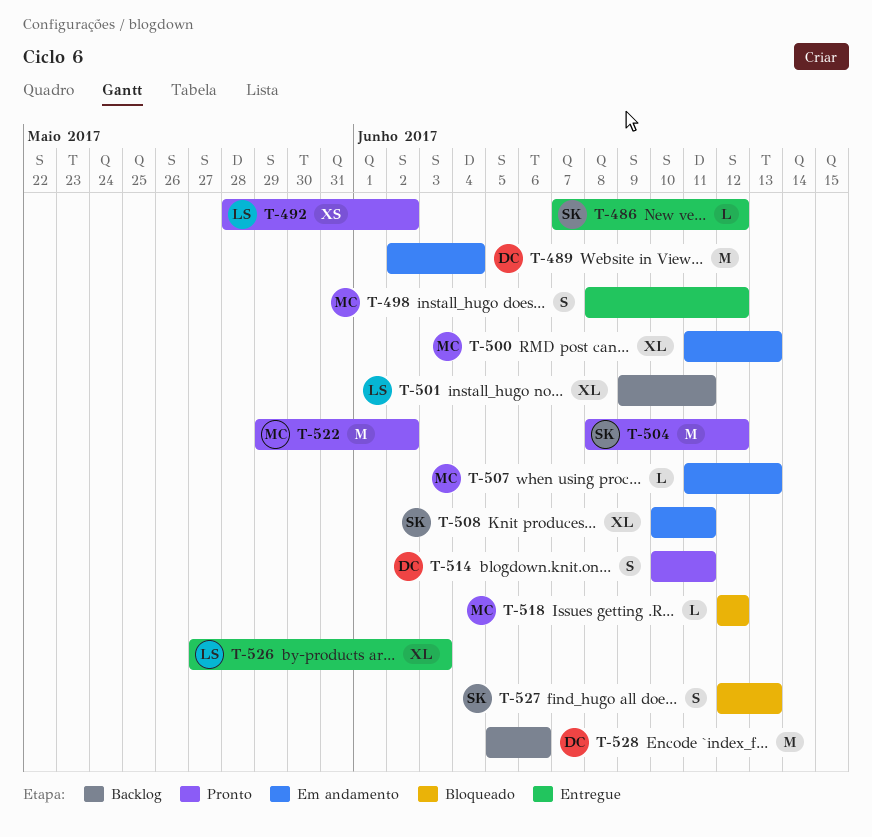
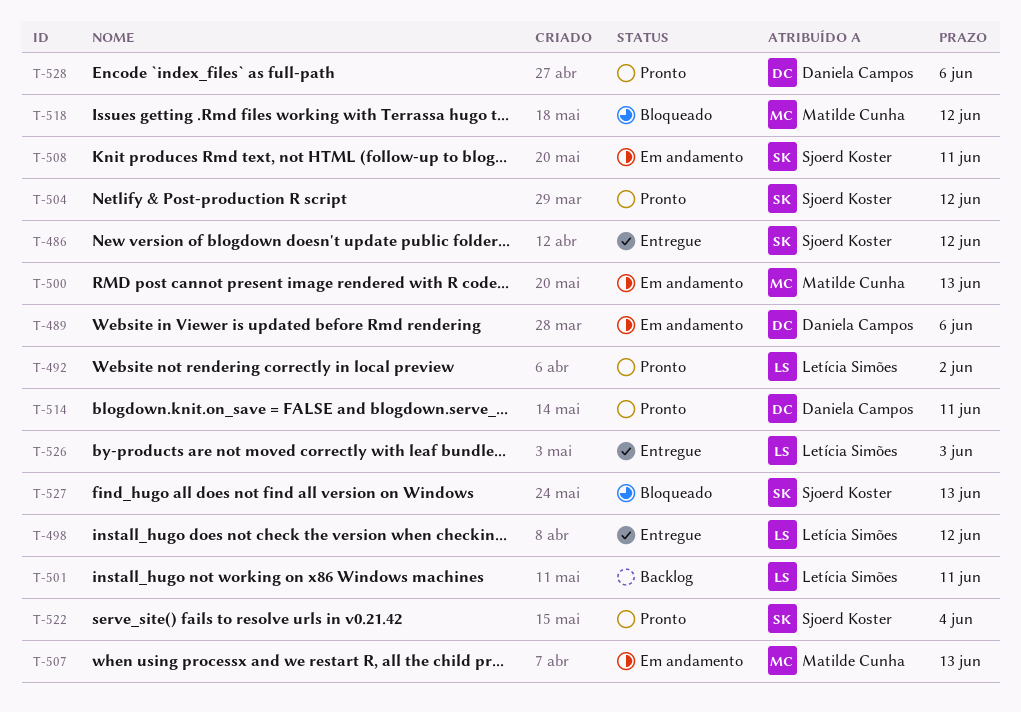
T-489, due: Jun 4 -> Jun 6
T-498, owner: Matilde Cunha -> Letícia Simões
T-522, owner: Matilde Cunha -> Sjoerd Koster
T-522, due: Jun 2 -> Jun 4
T-528, status: Backlog -> Pronto

